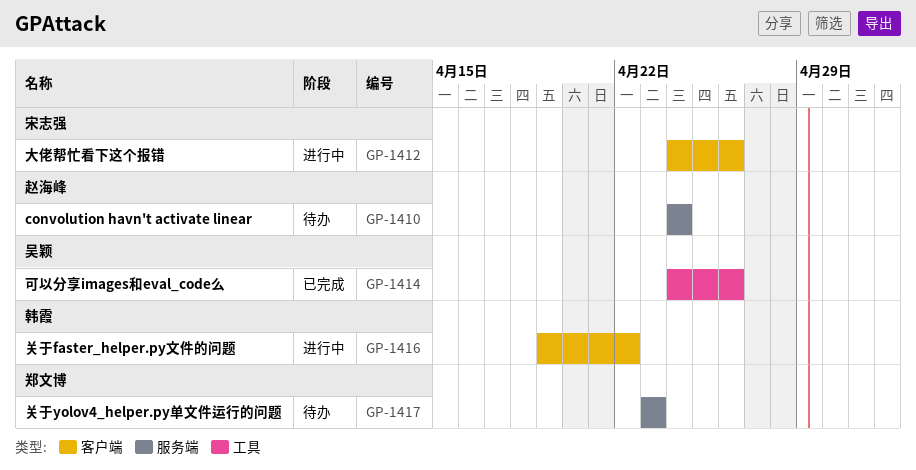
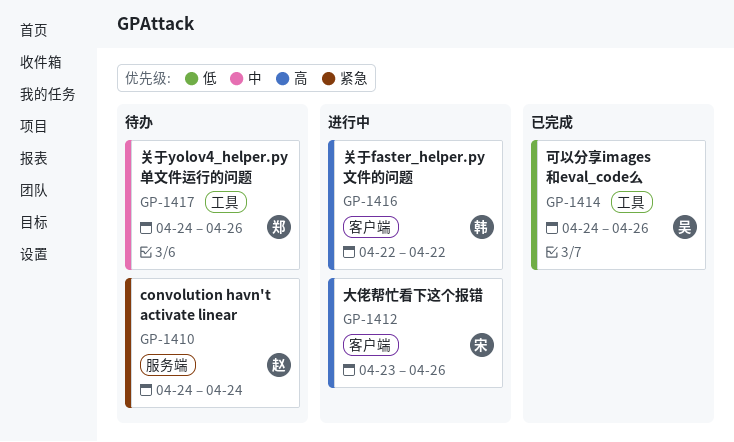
GP-1412, start: Apr 24 -> Apr 23
GP-1416, start: Apr 19 -> Apr 22
GP-1417, label: 服务端 -> 工具
GP-1417, start: Apr 23 -> Apr 24
GP-1417, due: Apr 23 -> Apr 26

